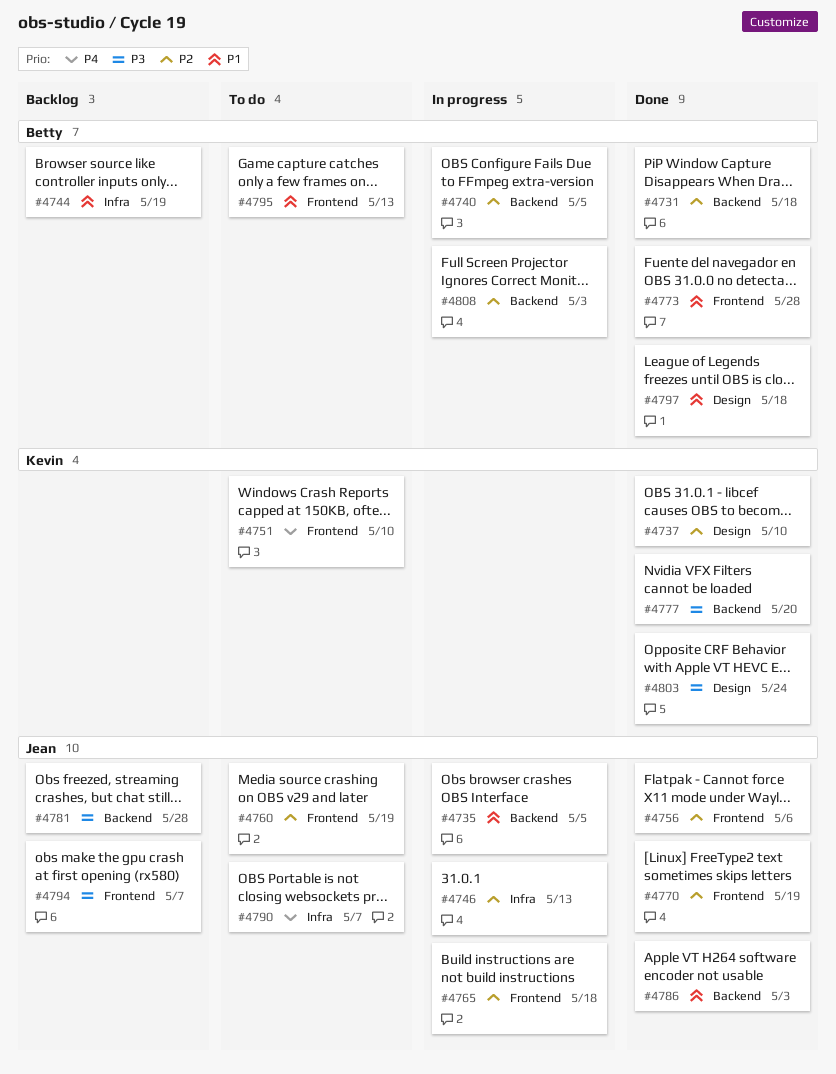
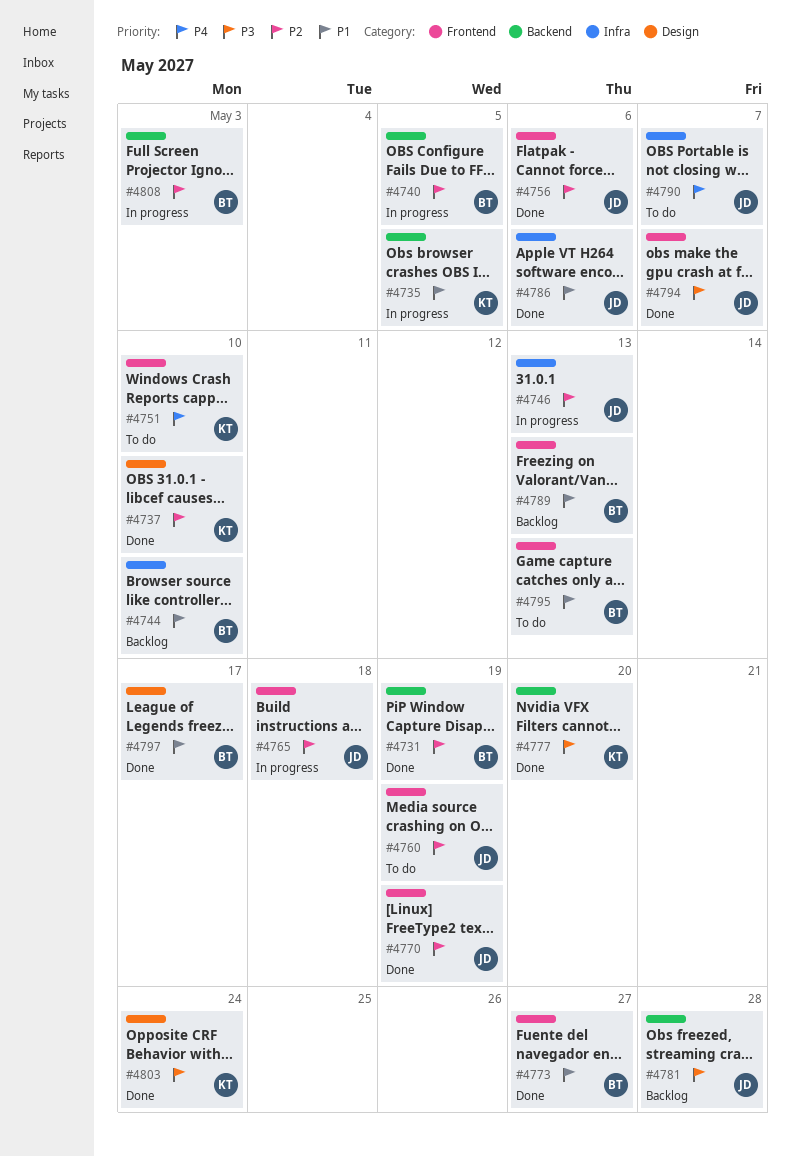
#4731, due: May 18 -> May 19
#4735, owner: Jean -> Kevin
#4744, due: May 19 -> May 10
#4773, due: May 28 -> May 27
#4786, label: Backend -> Infra
#4786, due: May 3 -> May 6
#4789: none -> present
#4794, status: Backlog -> Done
#4797, due: May 18 -> May 17

